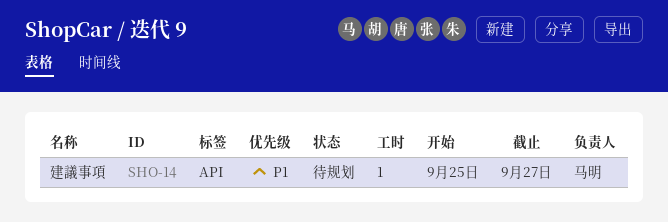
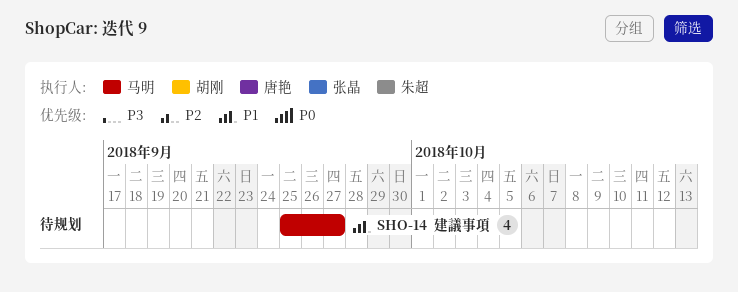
SHO-14, estimate: 1 -> 4

